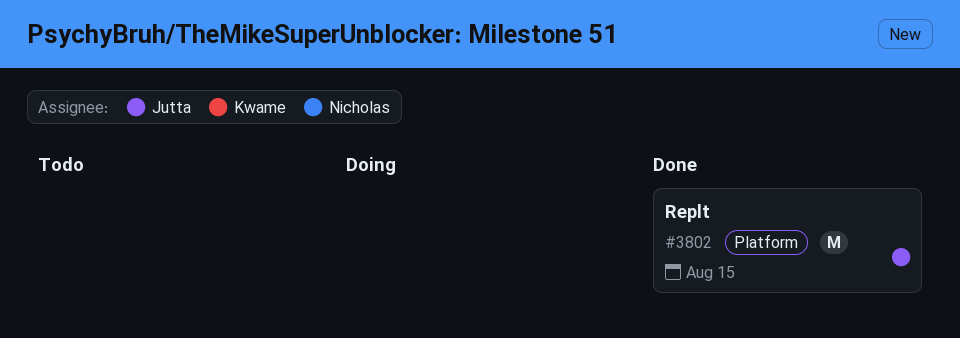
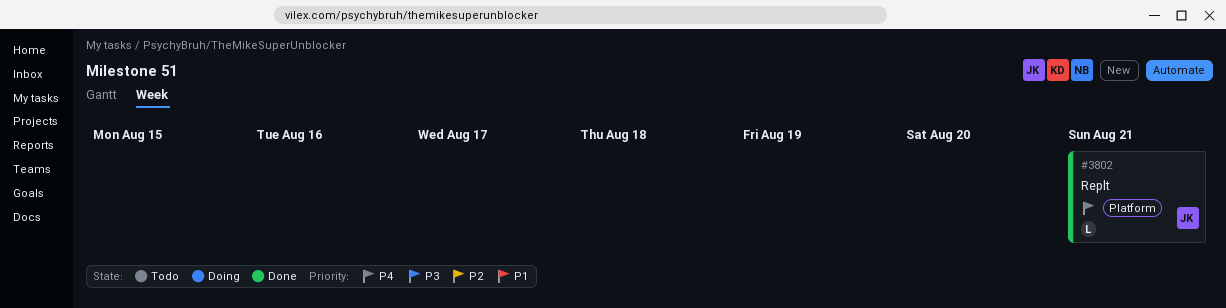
#3802, estimate: M -> L
#3802, due: Aug 15 -> Aug 21

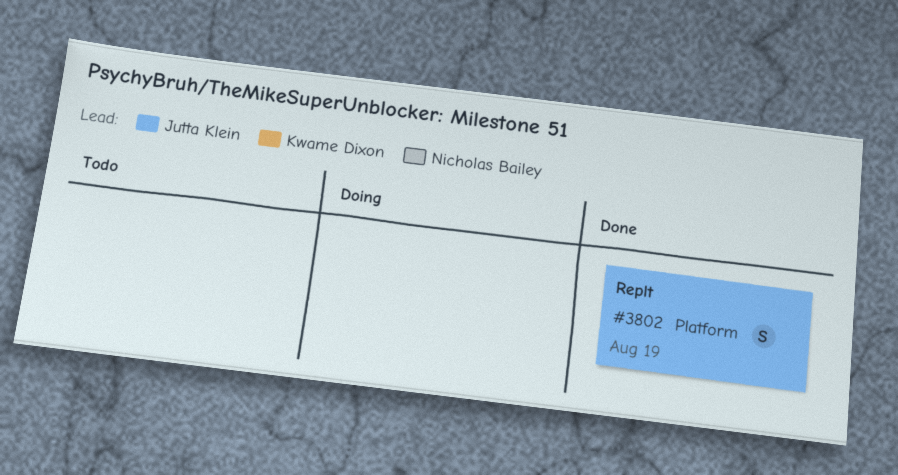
#3802, estimate: L -> S
#3802, due: Aug 21 -> Aug 19

